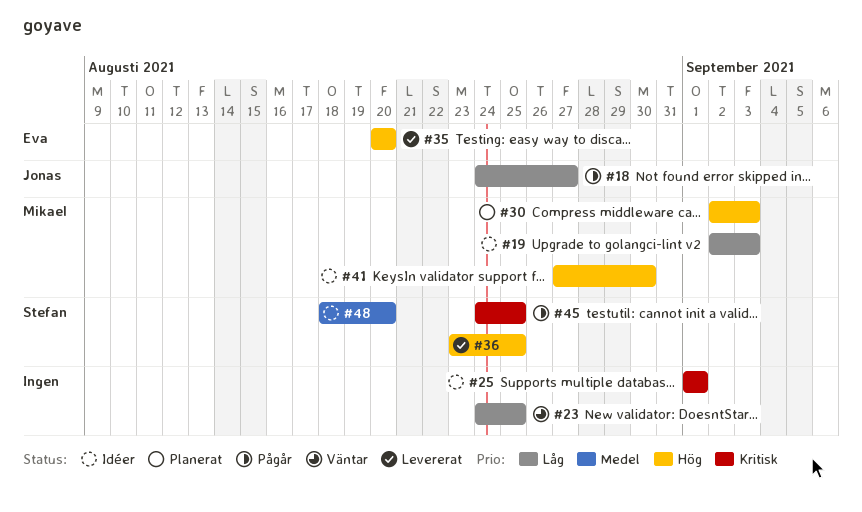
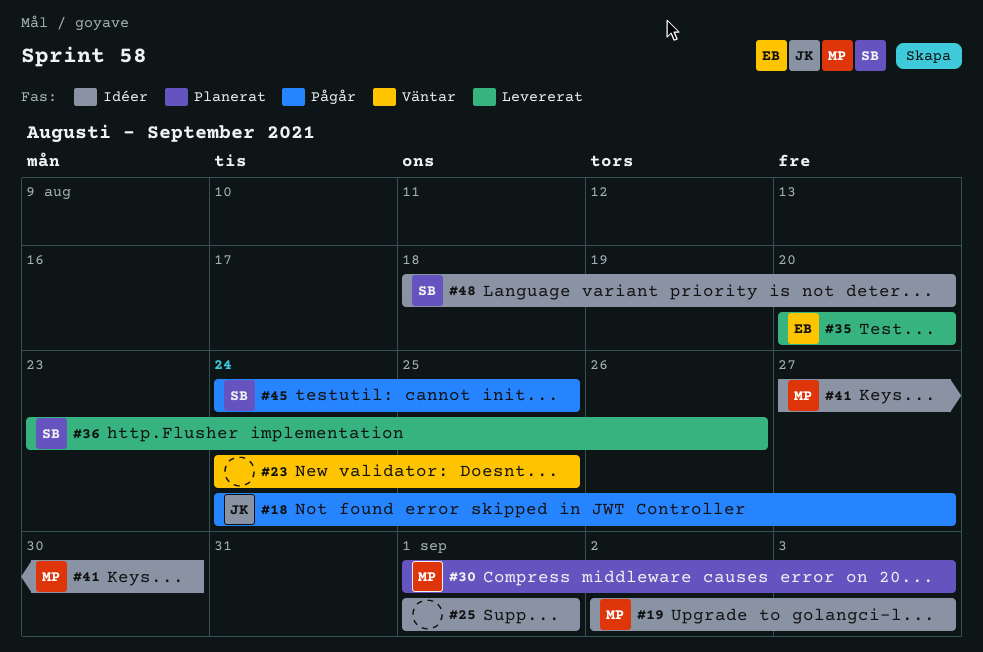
#30, start: Sep 2 -> Sep 1
#36, due: Aug 25 -> Aug 26

